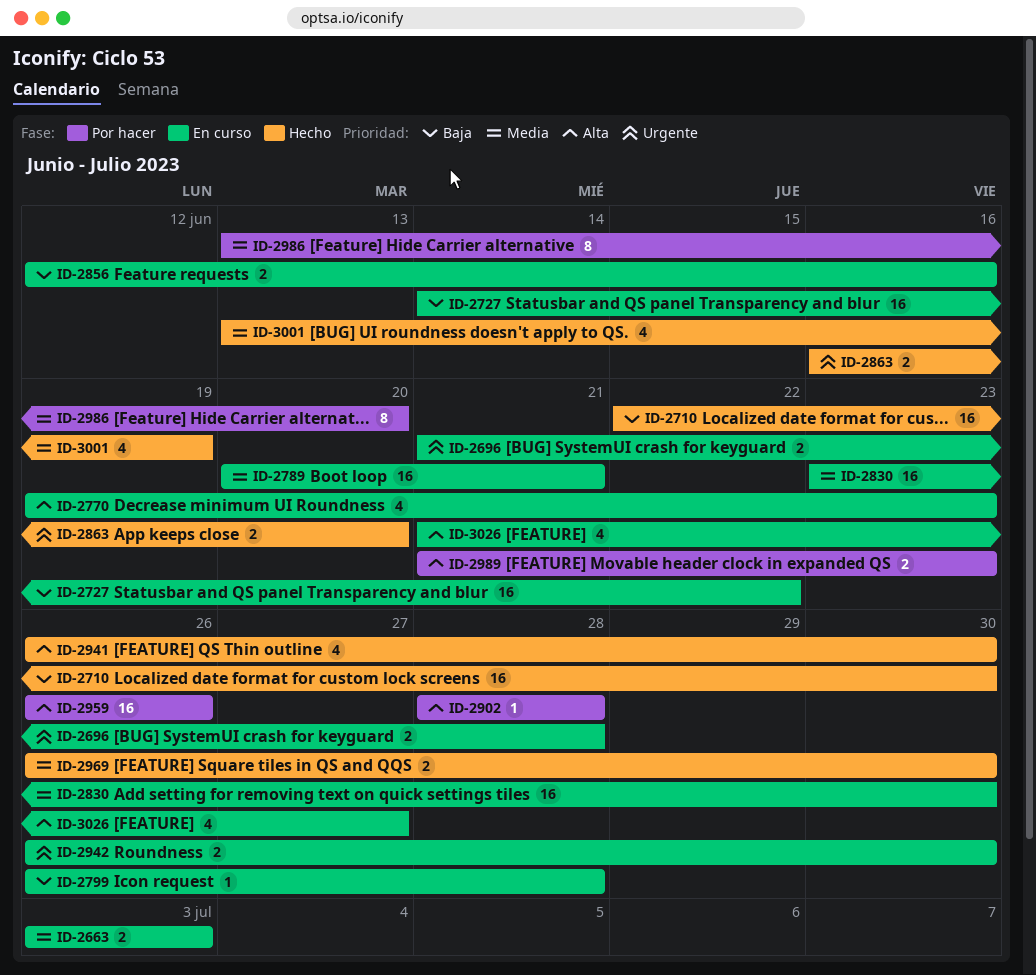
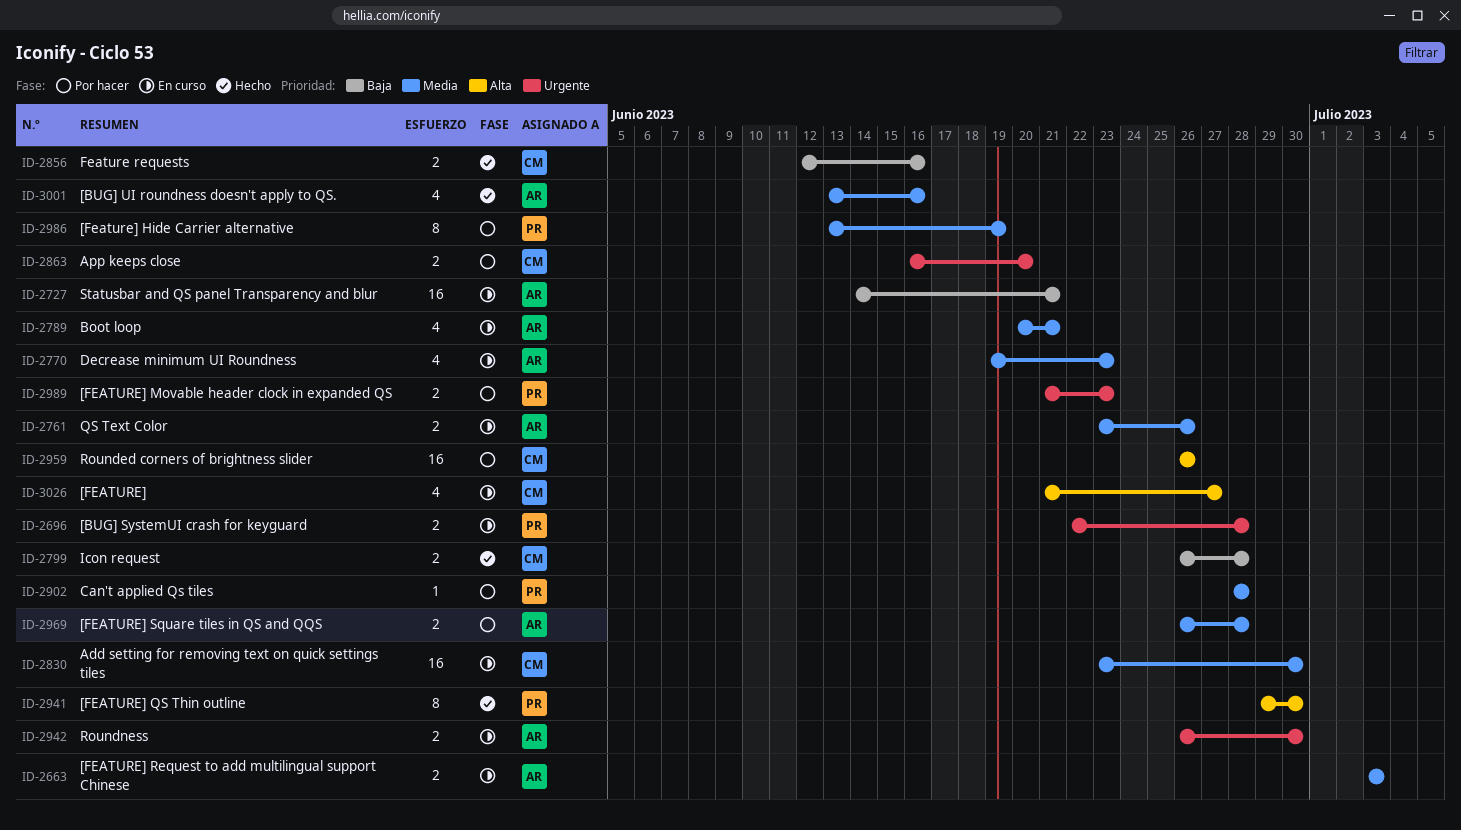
ID-2696, start: Jun 21 -> Jun 22
ID-2710: present -> none
ID-2727, due: Jun 22 -> Jun 21
ID-2761: none -> present
ID-2770, priority: Alta -> Media
ID-2789, estimate: 16 -> 4
ID-2799, status: En curso -> Hecho
ID-2799, estimate: 1 -> 2
ID-2856, status: En curso -> Hecho
ID-2863, status: Hecho -> Por hacer
ID-2902, priority: Alta -> Media
ID-2941, estimate: 4 -> 8
ID-2941, start: Jun 26 -> Jun 29
ID-2969, status: Hecho -> Por hacer
ID-2969, due: Jun 30 -> Jun 28
ID-2986, due: Jun 20 -> Jun 19
ID-2989, priority: Alta -> Urgente
ID-3001, due: Jun 19 -> Jun 16

